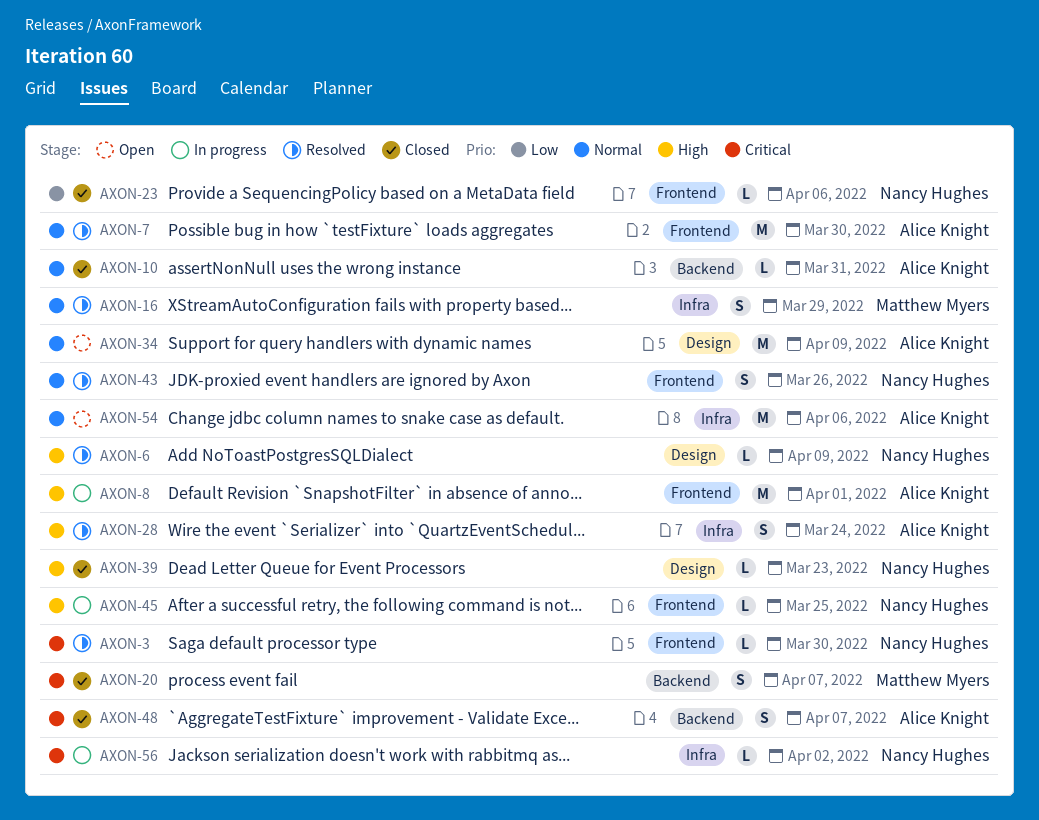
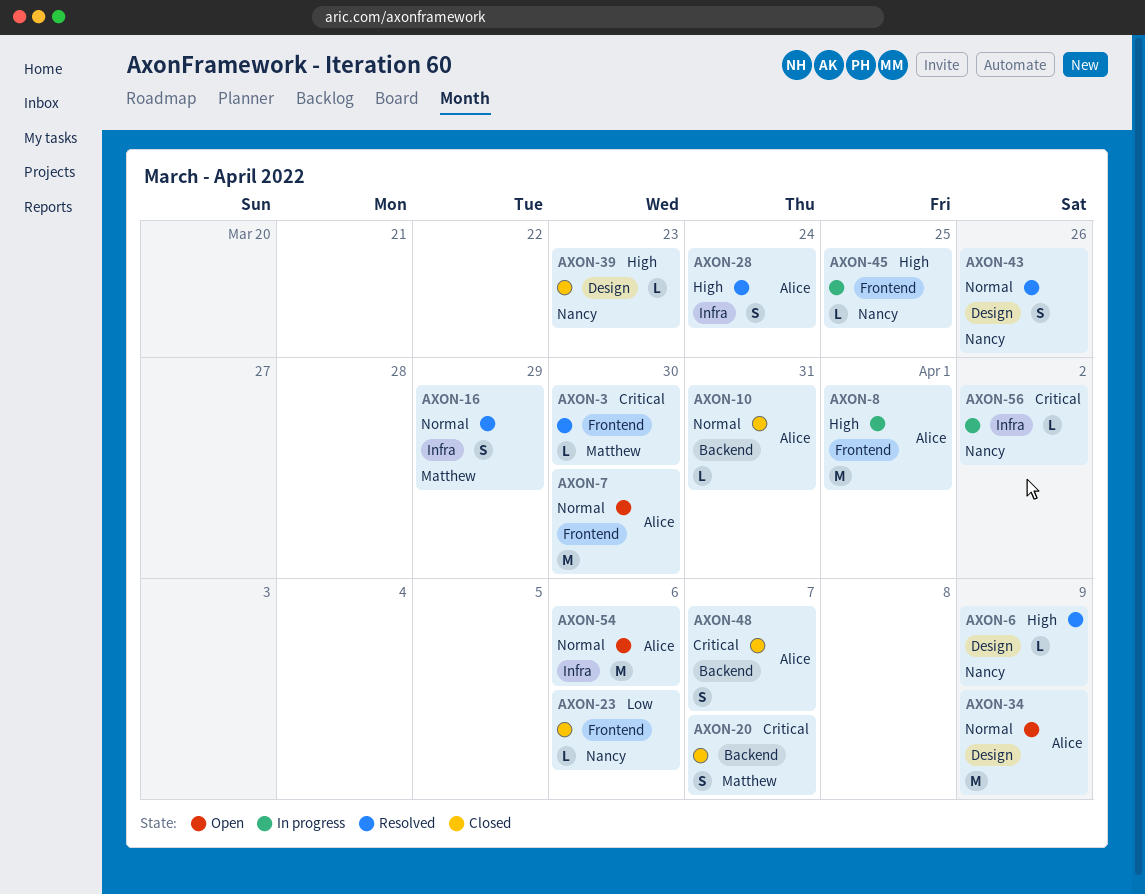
AXON-3, owner: Nancy Hughes -> Matthew Myers
AXON-7, status: Resolved -> Open
AXON-43, label: Frontend -> Design

